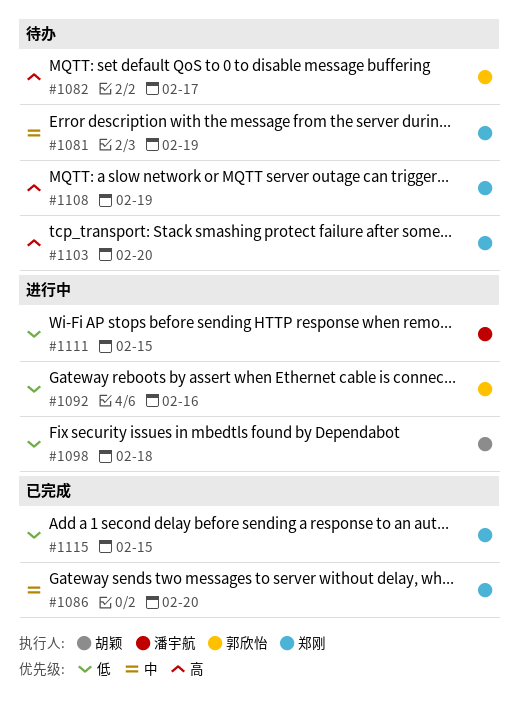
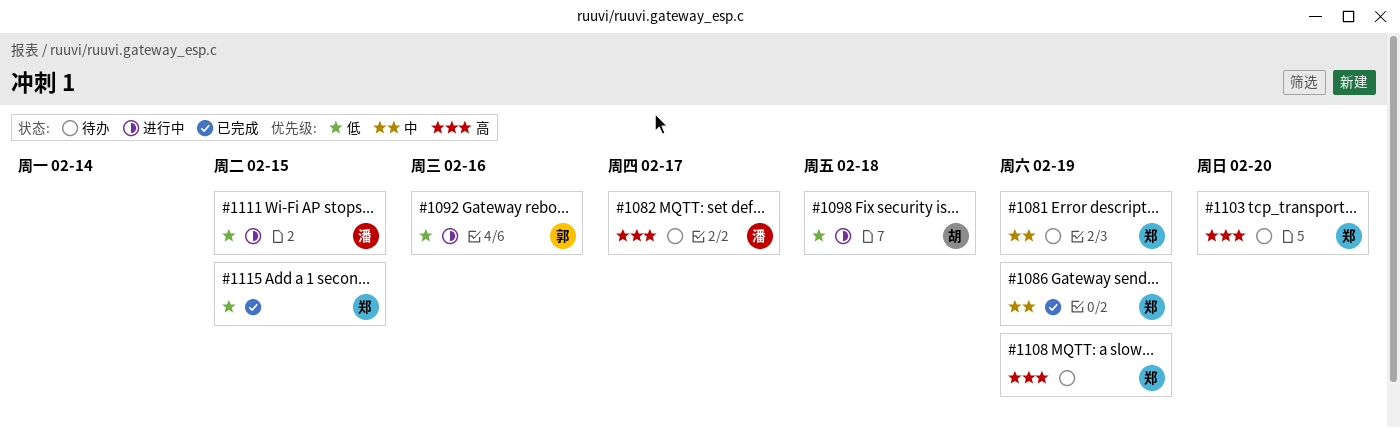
#1082, owner: 郭欣怡 -> 潘宇航
#1086, due: Feb 20 -> Feb 19

